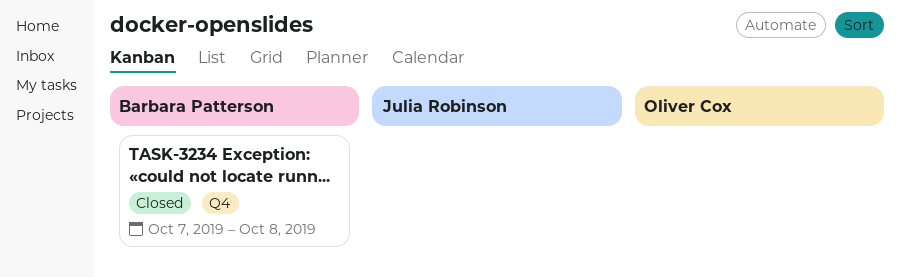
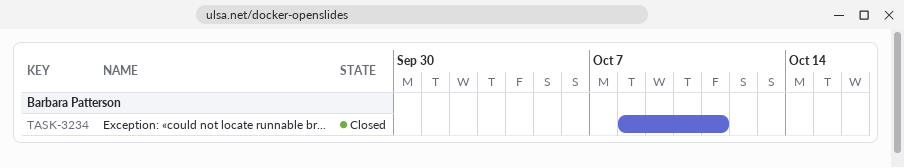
TASK-3234, start: Oct 7 -> Oct 8
TASK-3234, due: Oct 8 -> Oct 11

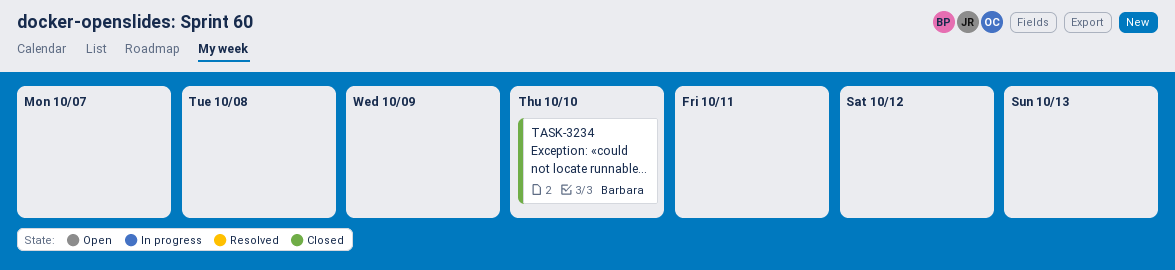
TASK-3234, due: Oct 11 -> Oct 10

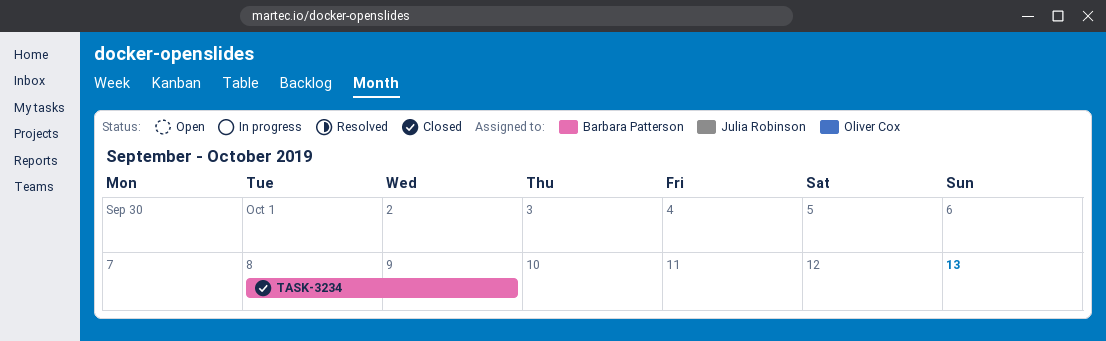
TASK-3234, due: Oct 10 -> Oct 9

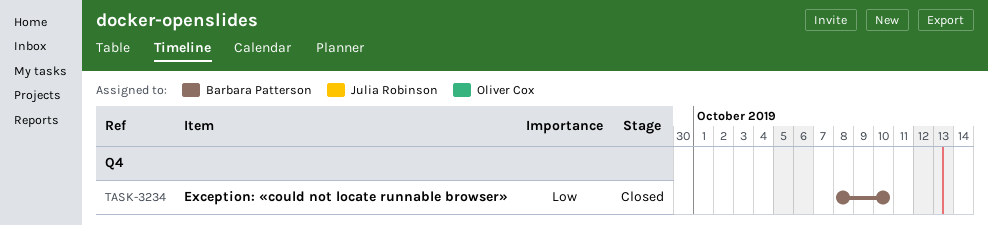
TASK-3234, due: Oct 9 -> Oct 10

